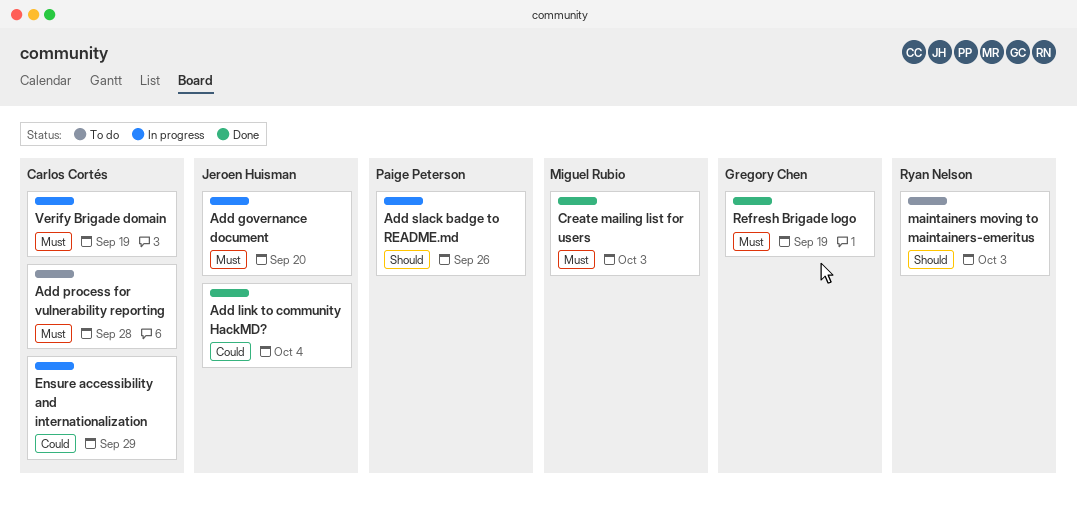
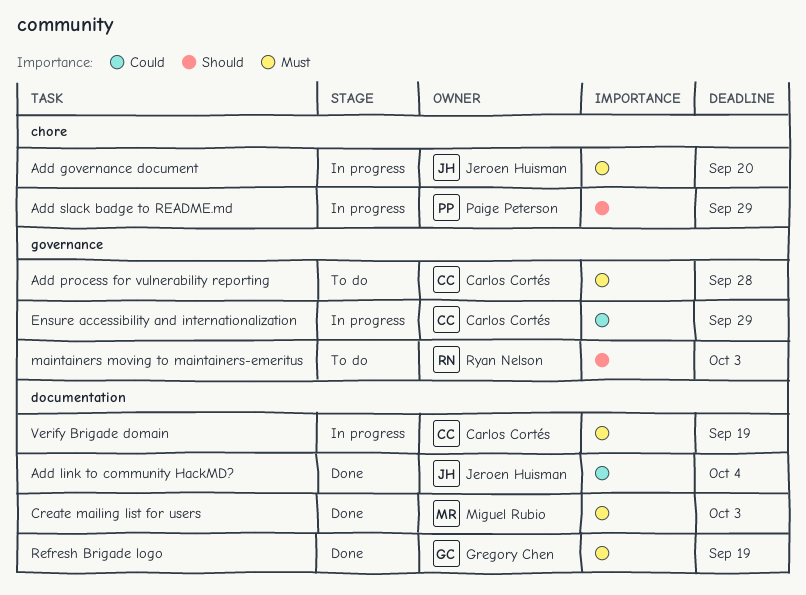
Add slack badge to README.md, due: Sep 26 -> Sep 29

